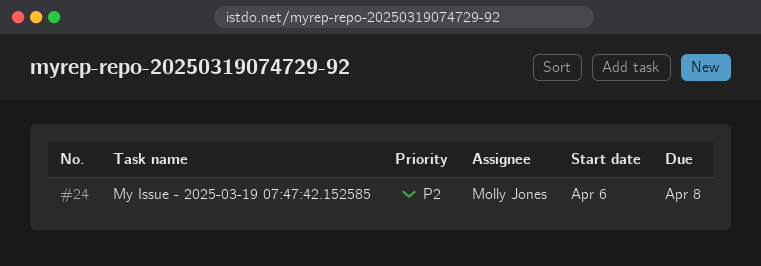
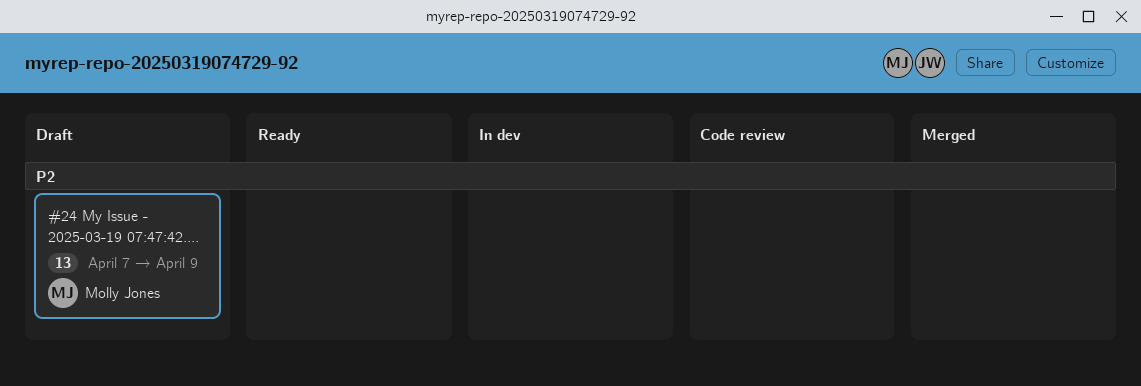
#24, start: Apr 6 -> Apr 7
#24, due: Apr 8 -> Apr 9

